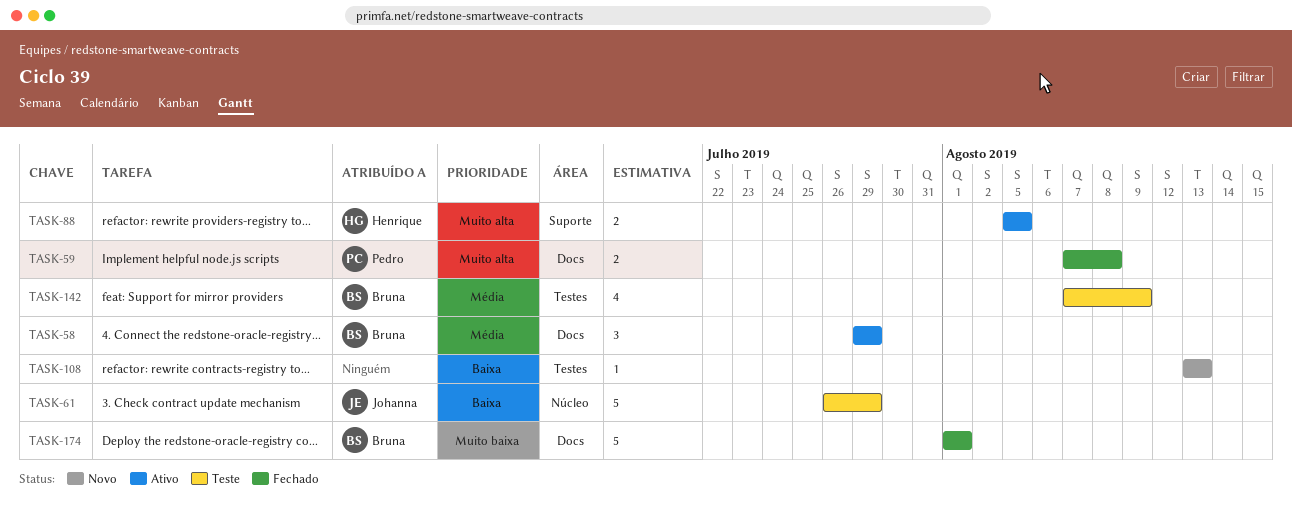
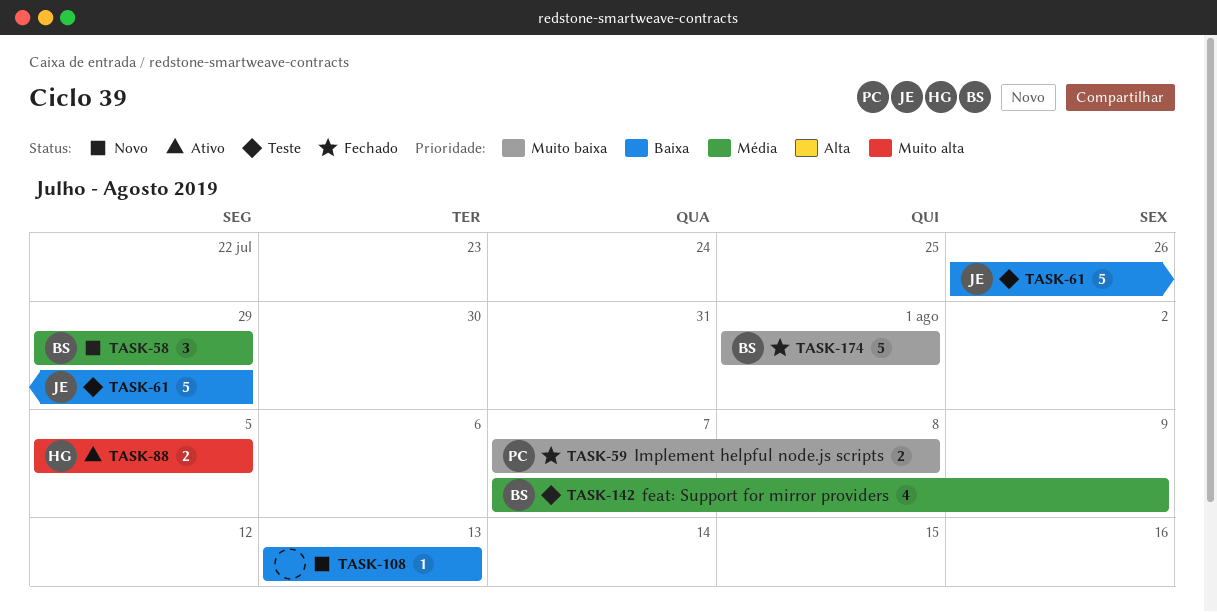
TASK-58, status: Ativo -> Novo
TASK-59, priority: Muito alta -> Muito baixa

